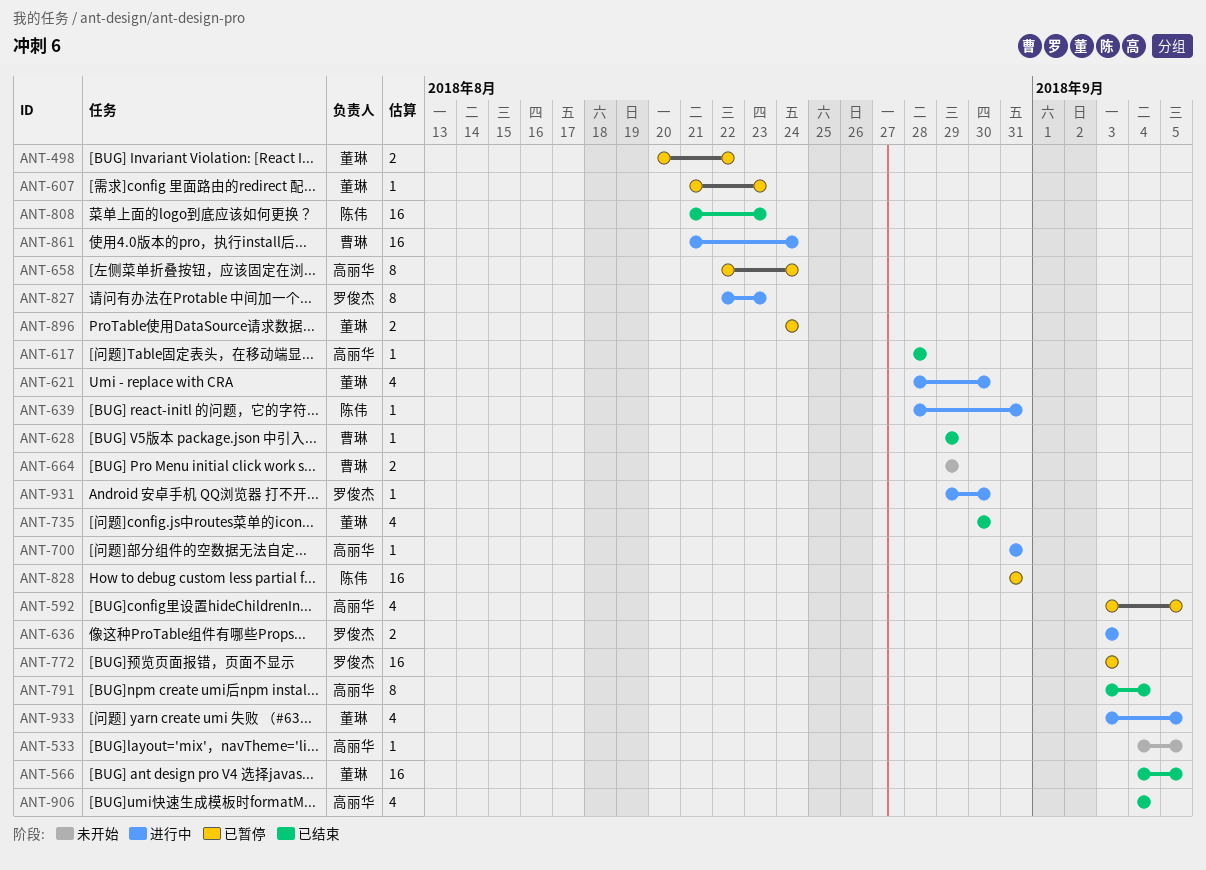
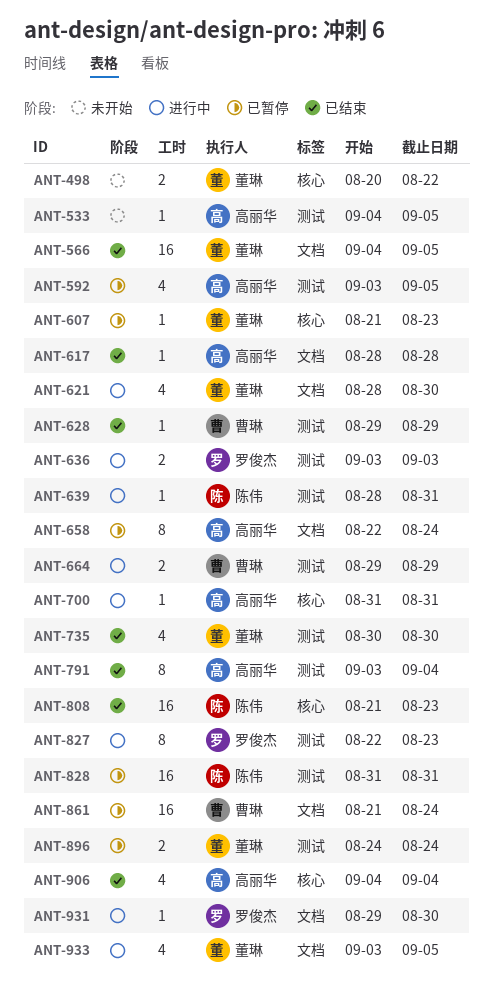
ANT-498, status: 已暂停 -> 未开始
ANT-664, status: 未开始 -> 进行中
ANT-772: present -> none
ANT-861, status: 进行中 -> 已暂停

